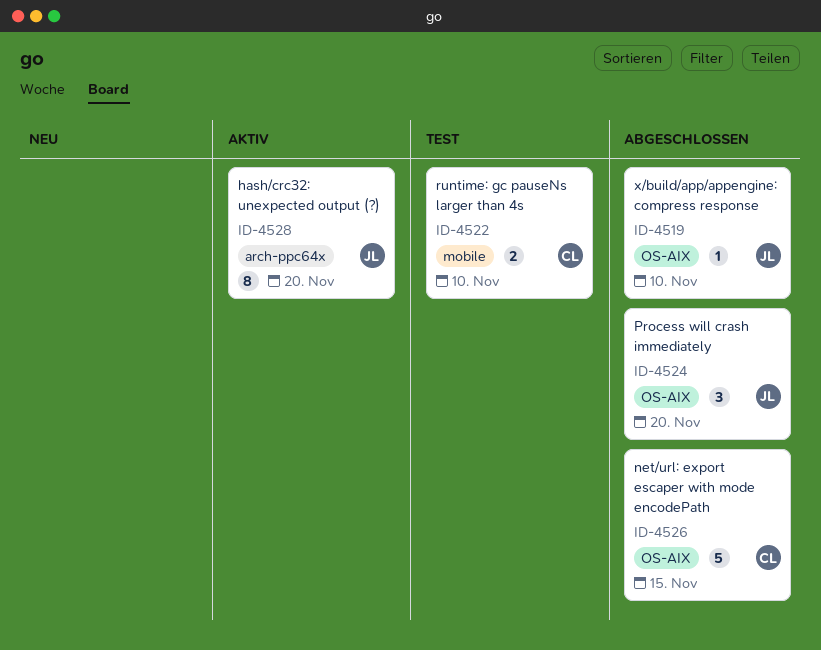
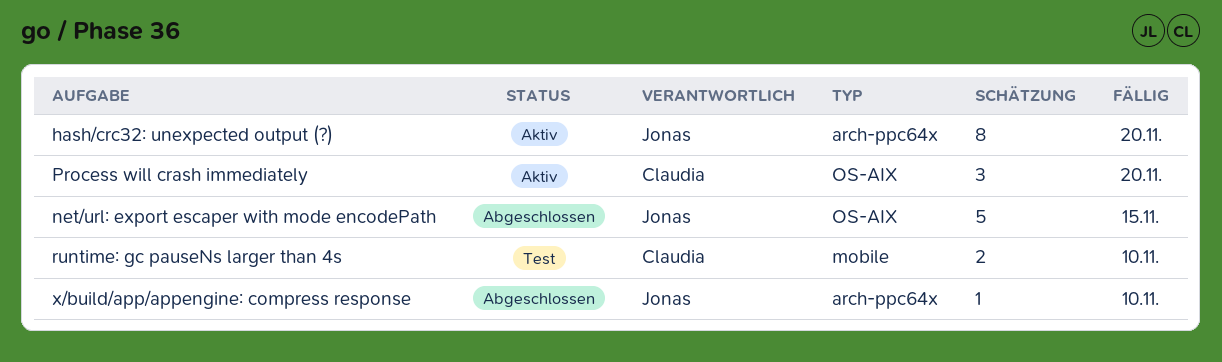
net/url: export escaper with mode encodePath, owner: Claudia -> Jonas
Process will crash immediately, status: Abgeschlossen -> Aktiv
Process will crash immediately, owner: Jonas -> Claudia
x/build/app/appengine: compress response, label: OS-AIX -> arch-ppc64x

